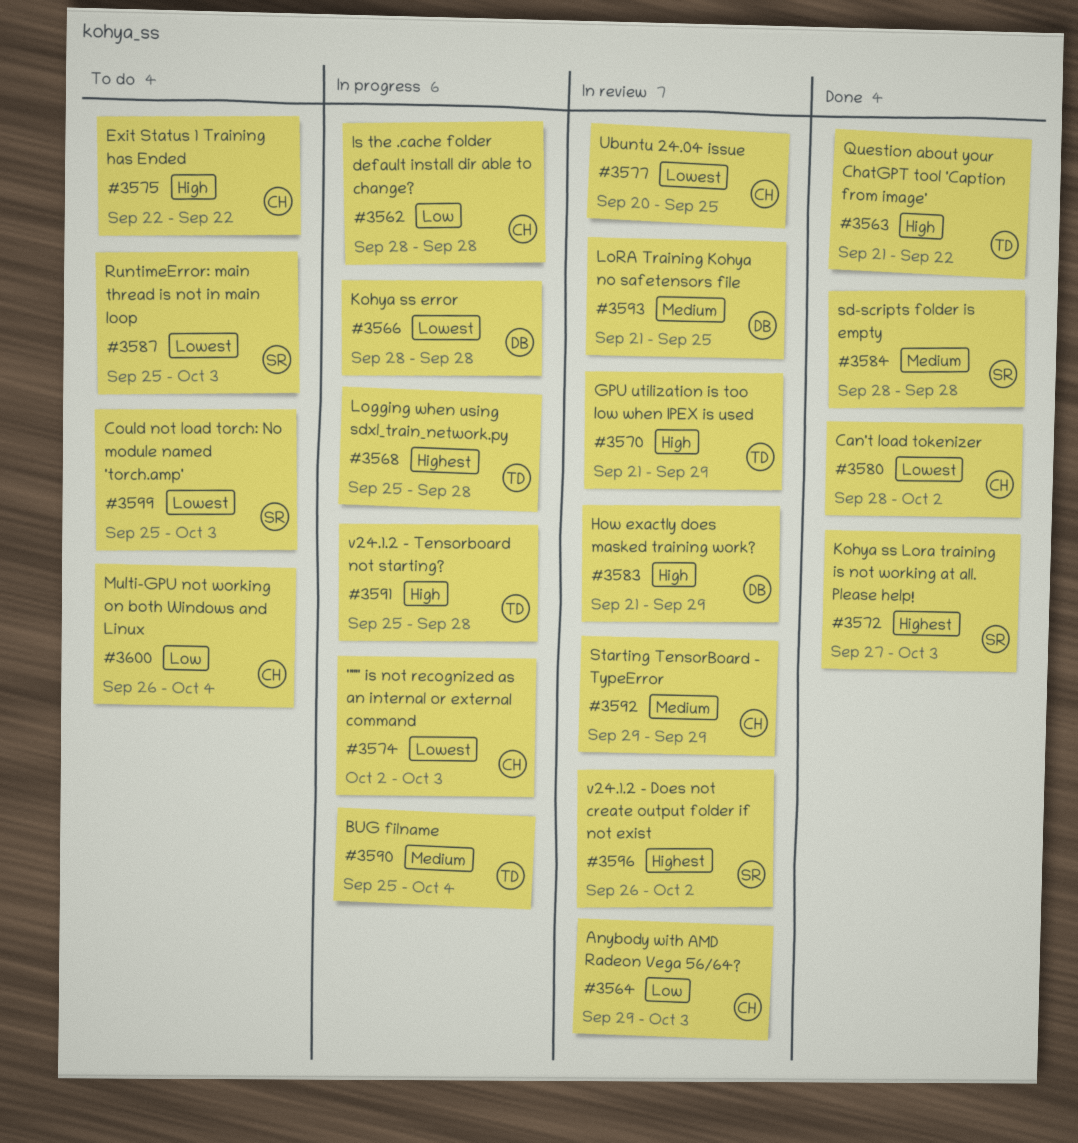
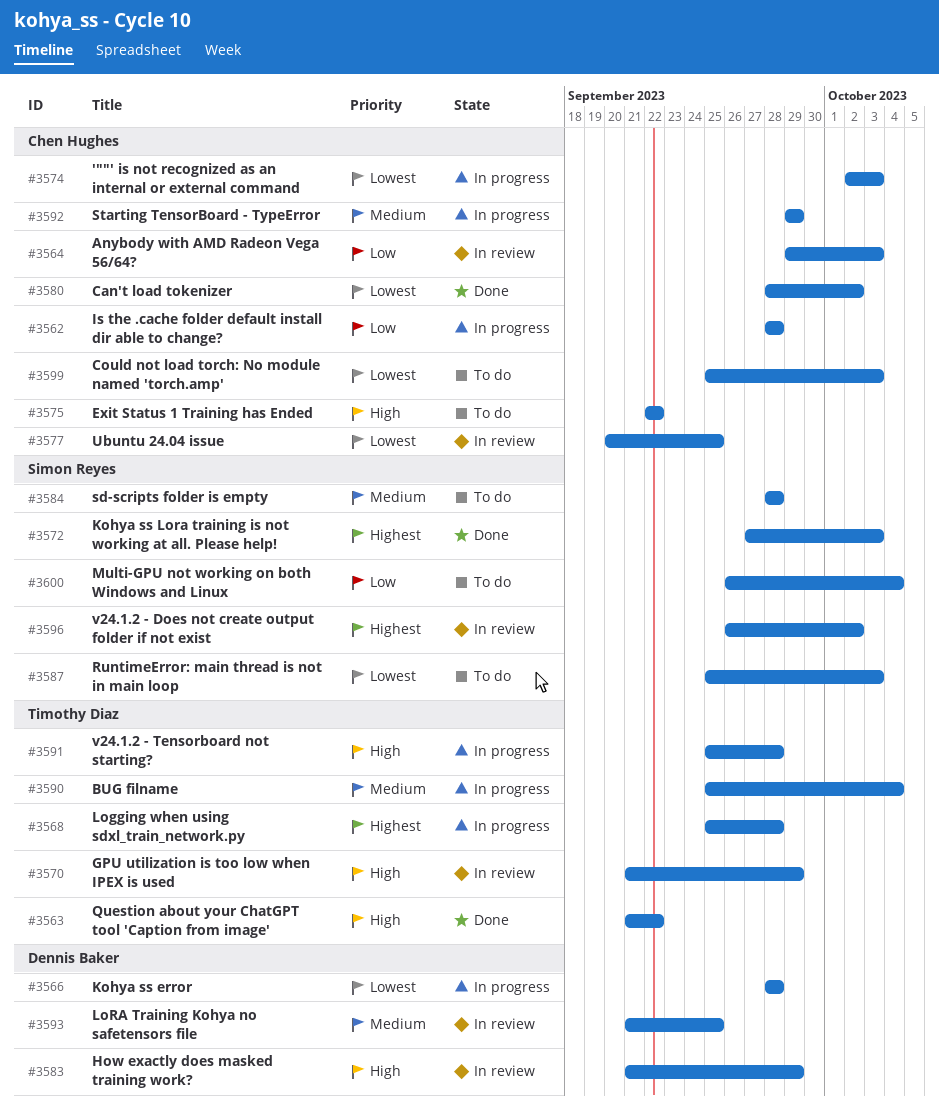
#3584, status: Done -> To do
#3592, status: In review -> In progress
#3599, owner: Simon Reyes -> Chen Hughes
#3600, owner: Chen Hughes -> Simon Reyes

